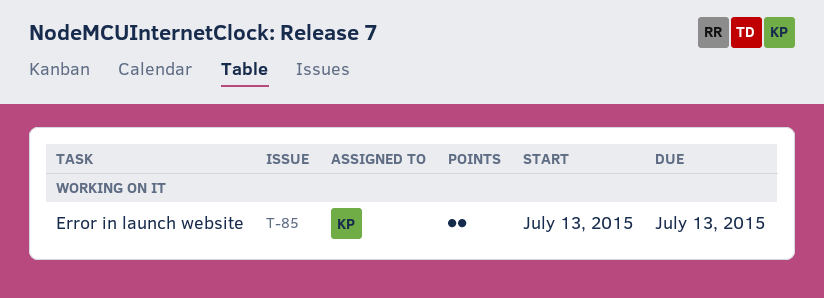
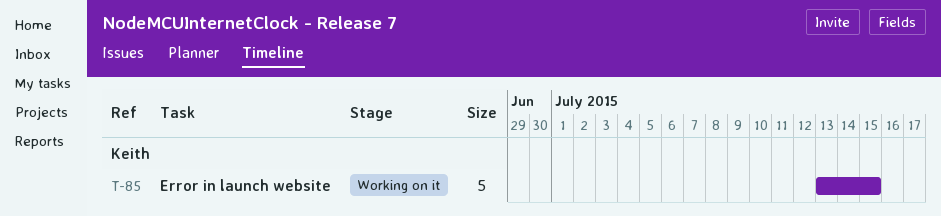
T-85, estimate: 2 -> 5
T-85, due: Jul 13 -> Jul 15

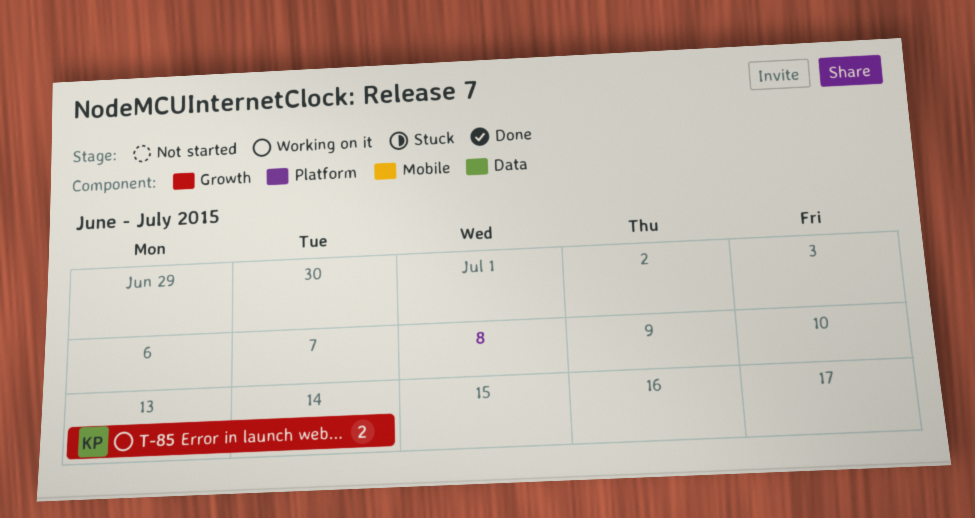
T-85, estimate: 5 -> 2
T-85, due: Jul 15 -> Jul 14

